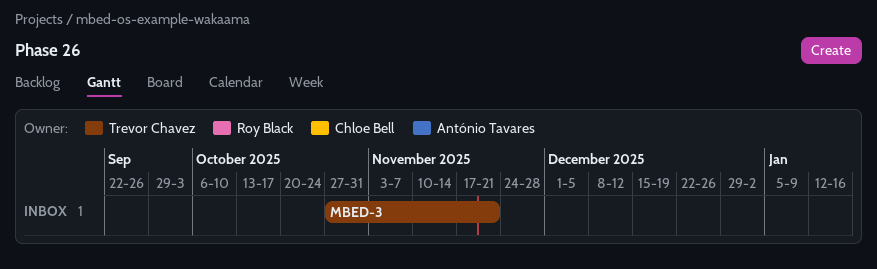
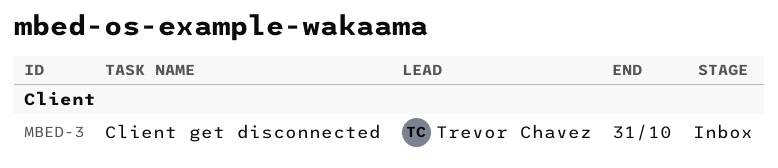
MBED-3, due: Nov 21 -> Oct 31

